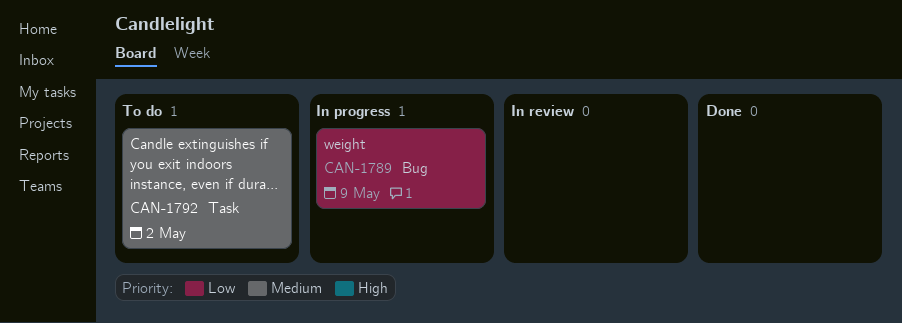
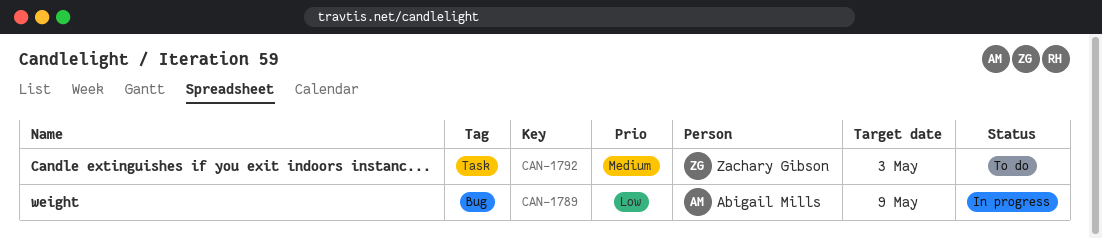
CAN-1792, due: May 2 -> May 3

